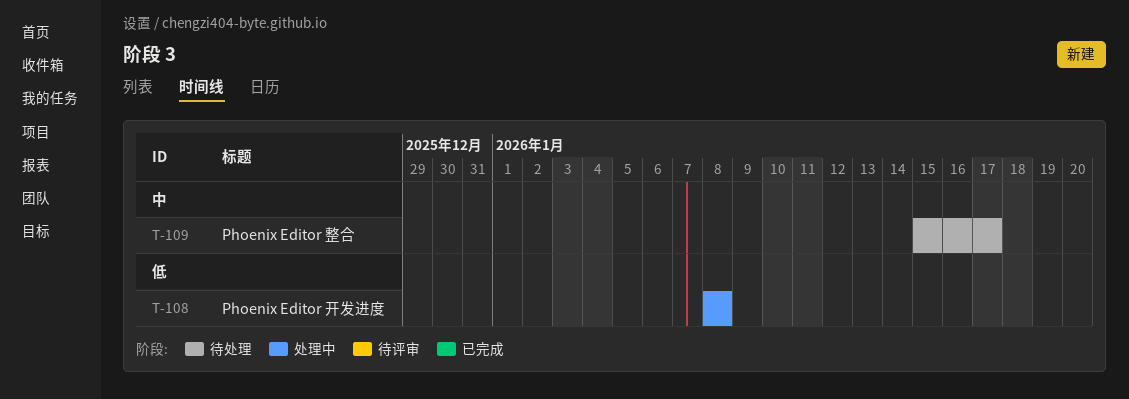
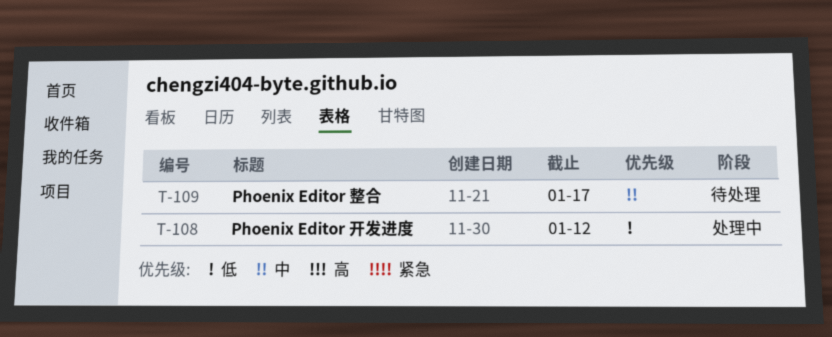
T-108, due: Jan 8 -> Jan 12

